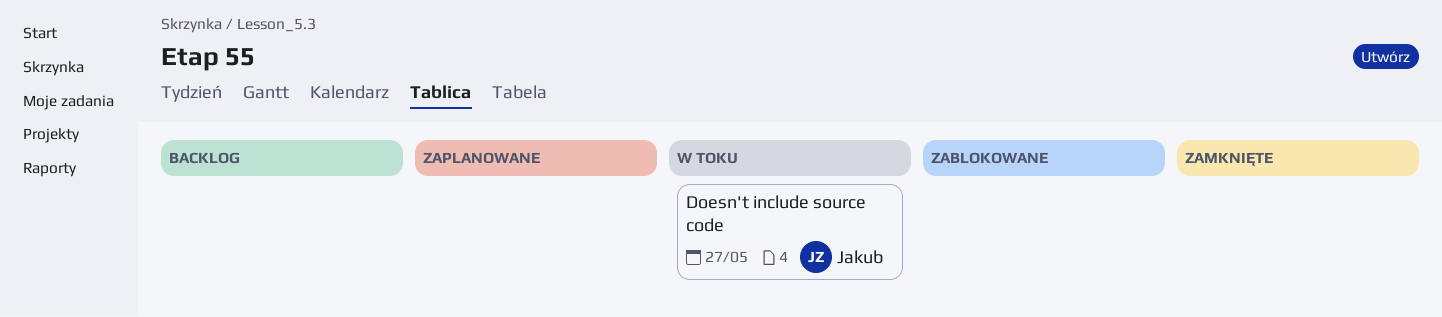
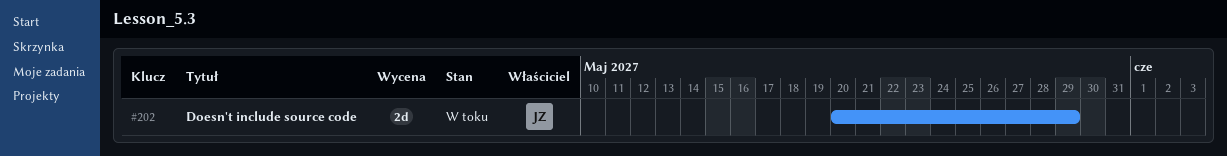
Doesn't include source code, due: May 27 -> May 29

